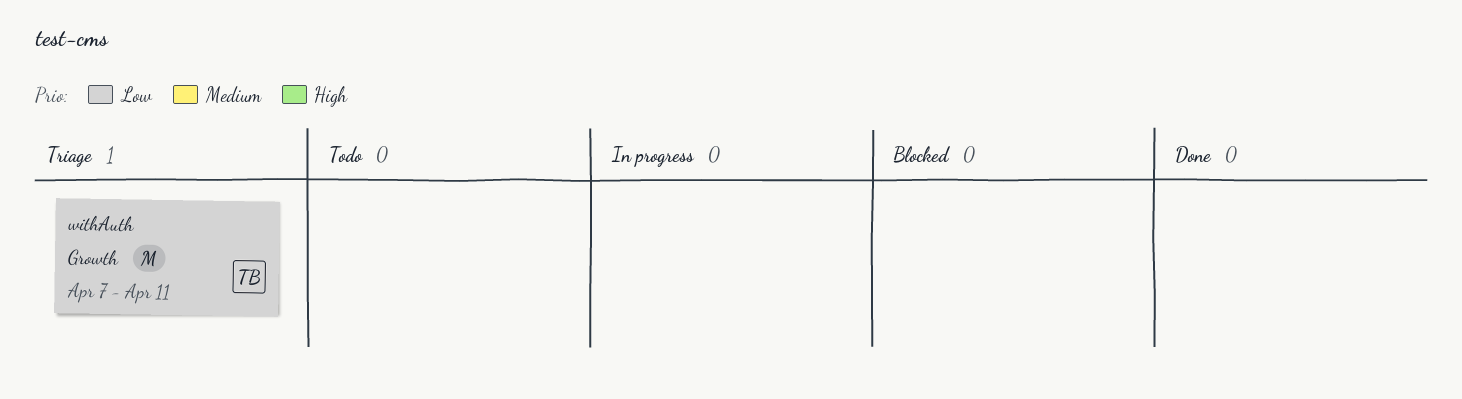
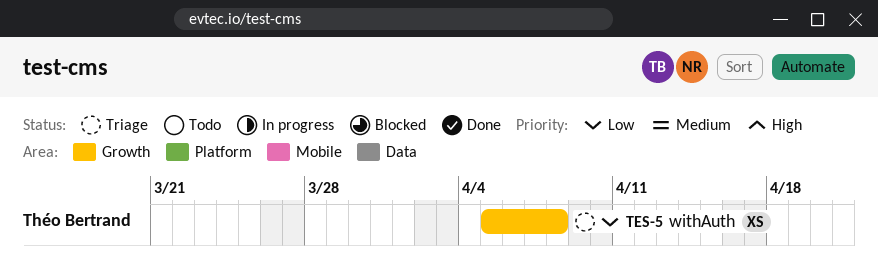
withAuth, estimate: M -> XS
withAuth, start: Apr 7 -> Apr 5
withAuth, due: Apr 11 -> Apr 8

